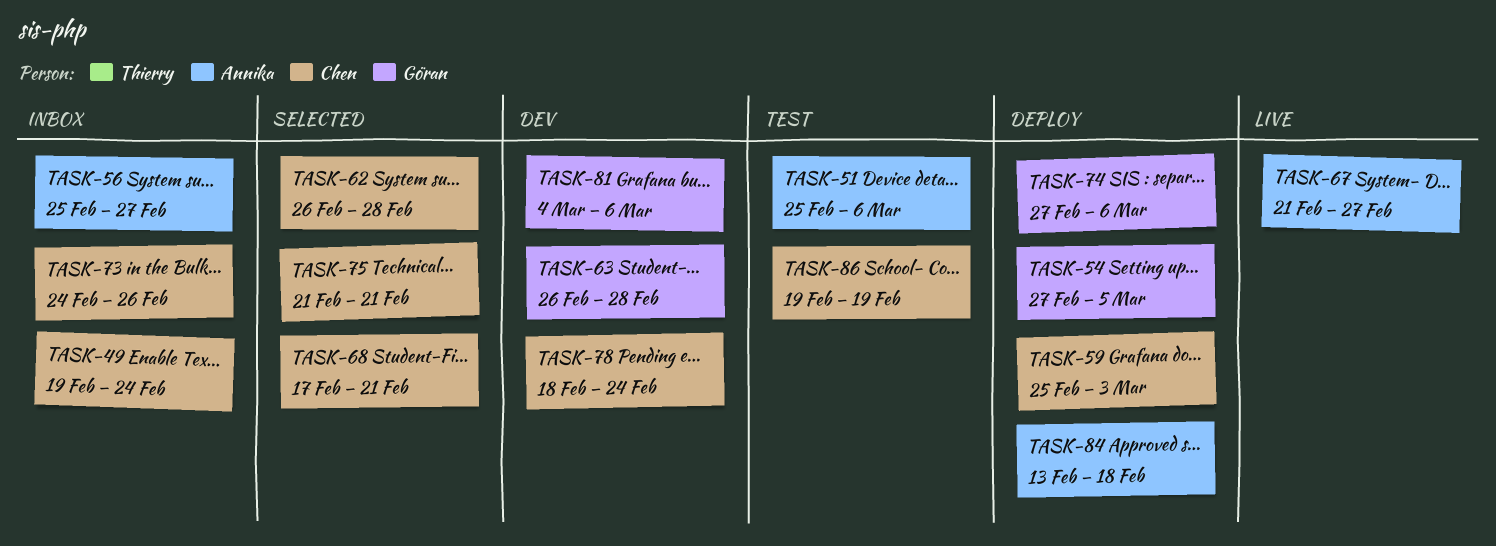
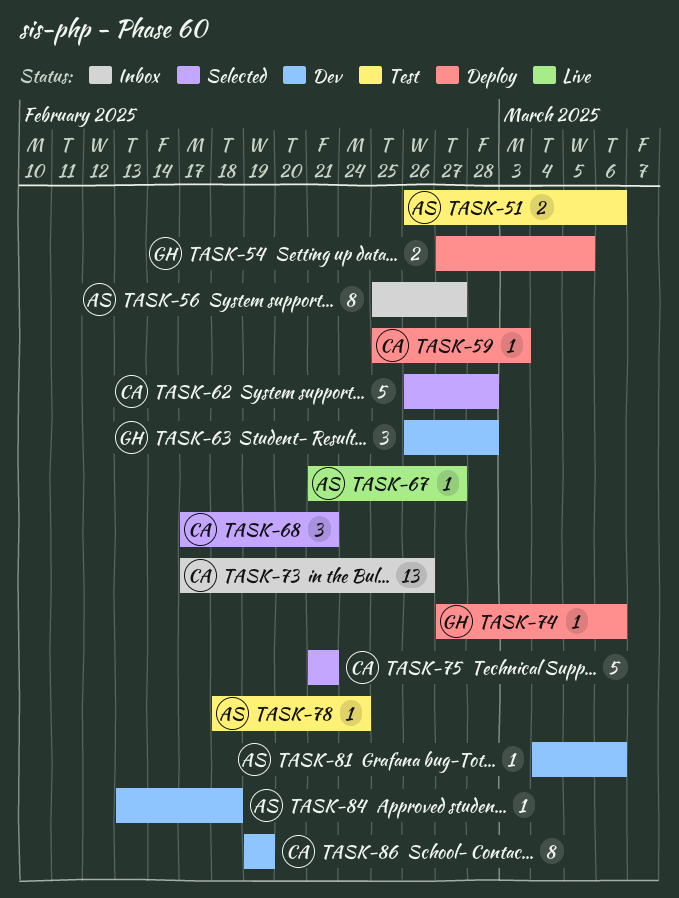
TASK-49: present -> none
TASK-51, start: Feb 25 -> Feb 26
TASK-73, start: Feb 24 -> Feb 17
TASK-78, status: Dev -> Test
TASK-78, owner: Chen -> Annika
TASK-81, owner: Göran -> Annika
TASK-84, status: Deploy -> Dev
TASK-86, status: Test -> Dev

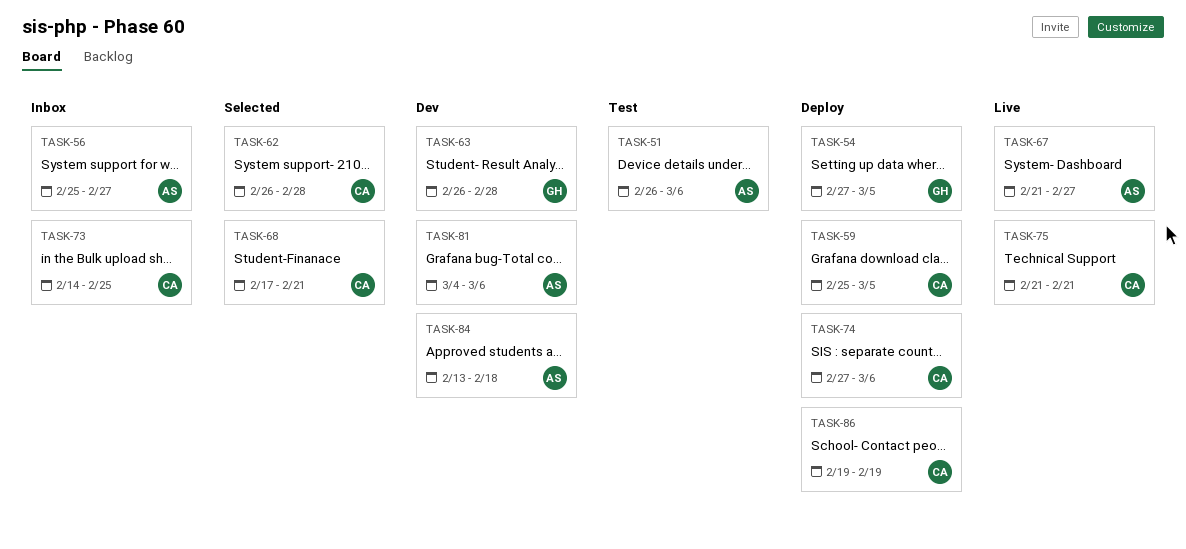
TASK-59, due: Mar 3 -> Mar 5
TASK-73, start: Feb 17 -> Feb 14
TASK-73, due: Feb 26 -> Feb 25
TASK-74, owner: GH -> CA
TASK-75, status: Selected -> Live
TASK-78: present -> none
TASK-86, status: Dev -> Deploy

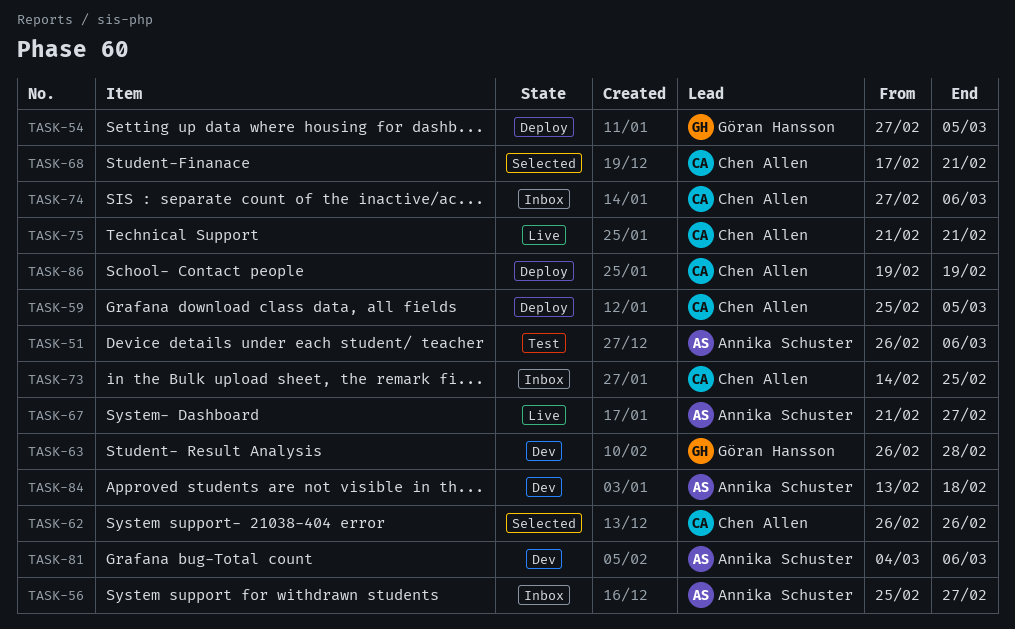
TASK-62, due: Feb 28 -> Feb 26
TASK-74, status: Deploy -> Inbox

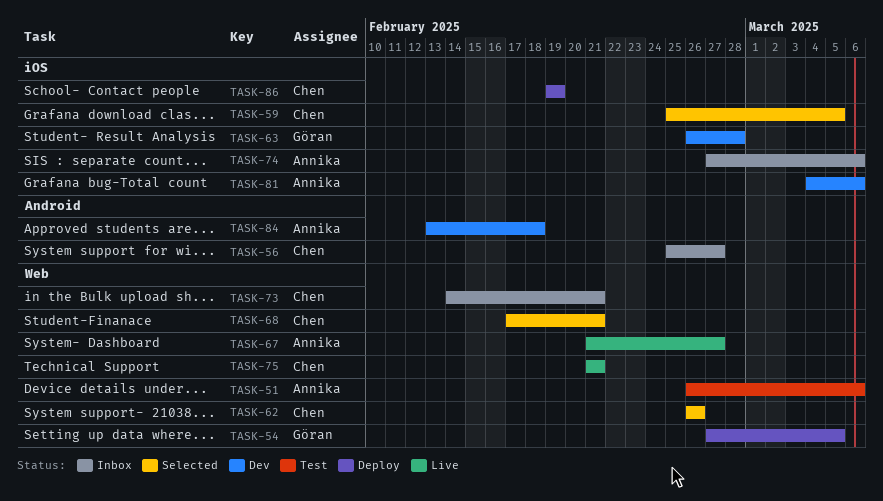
TASK-56, owner: Annika Schuster -> Chen Allen
TASK-59, status: Deploy -> Selected
TASK-73, due: Feb 25 -> Feb 21
TASK-74, owner: Chen Allen -> Annika Schuster

